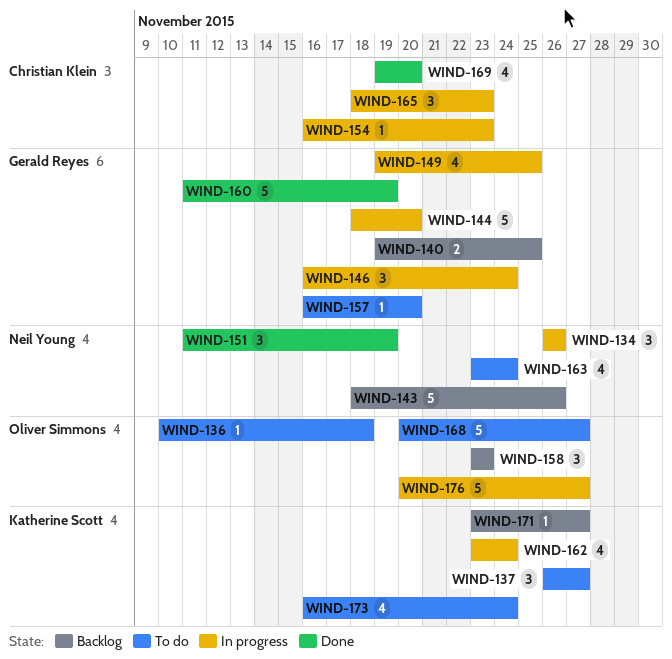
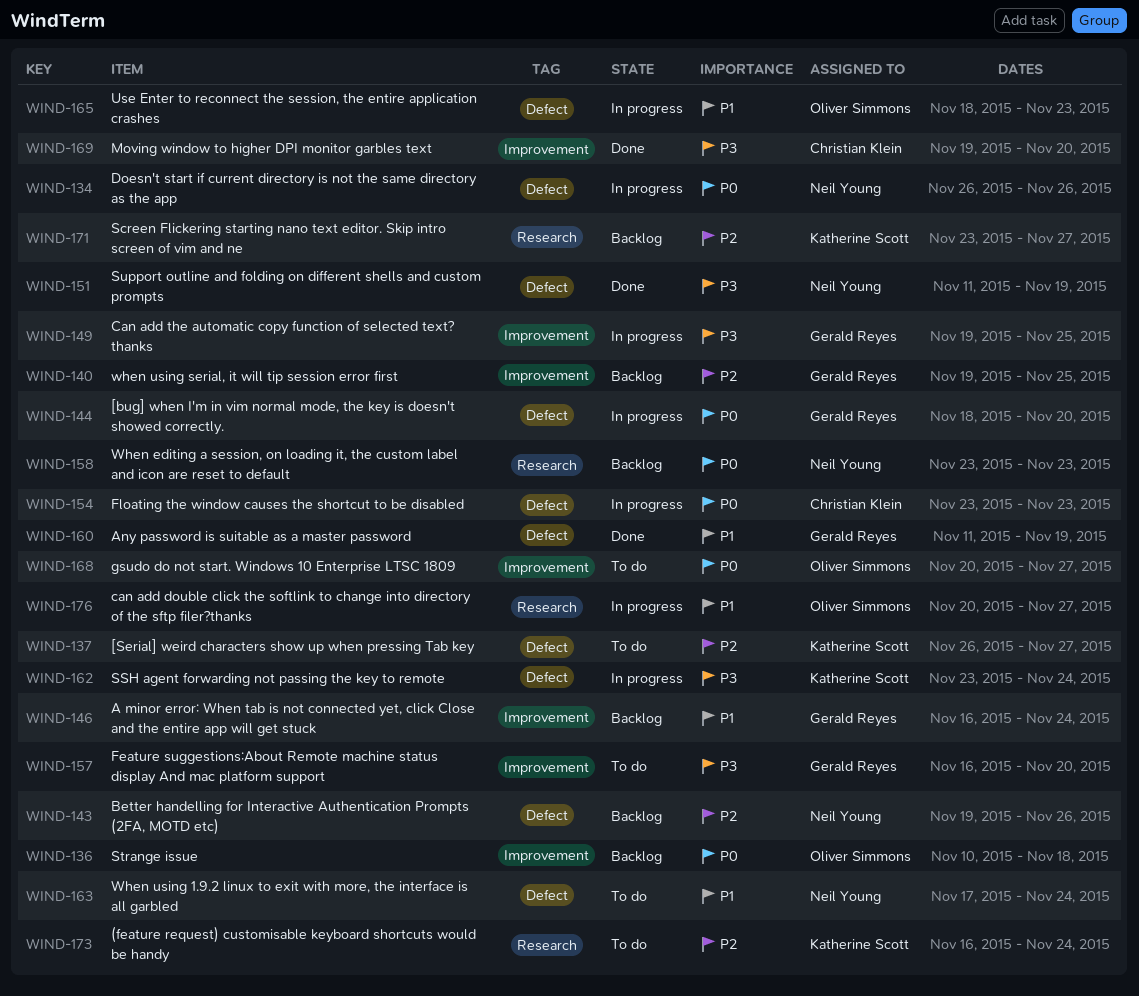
WIND-136, status: To do -> Backlog
WIND-143, start: Nov 18 -> Nov 19
WIND-146, status: In progress -> Backlog
WIND-154, start: Nov 16 -> Nov 23
WIND-158, owner: Oliver Simmons -> Neil Young
WIND-163, start: Nov 23 -> Nov 17
WIND-165, owner: Christian Klein -> Oliver Simmons

